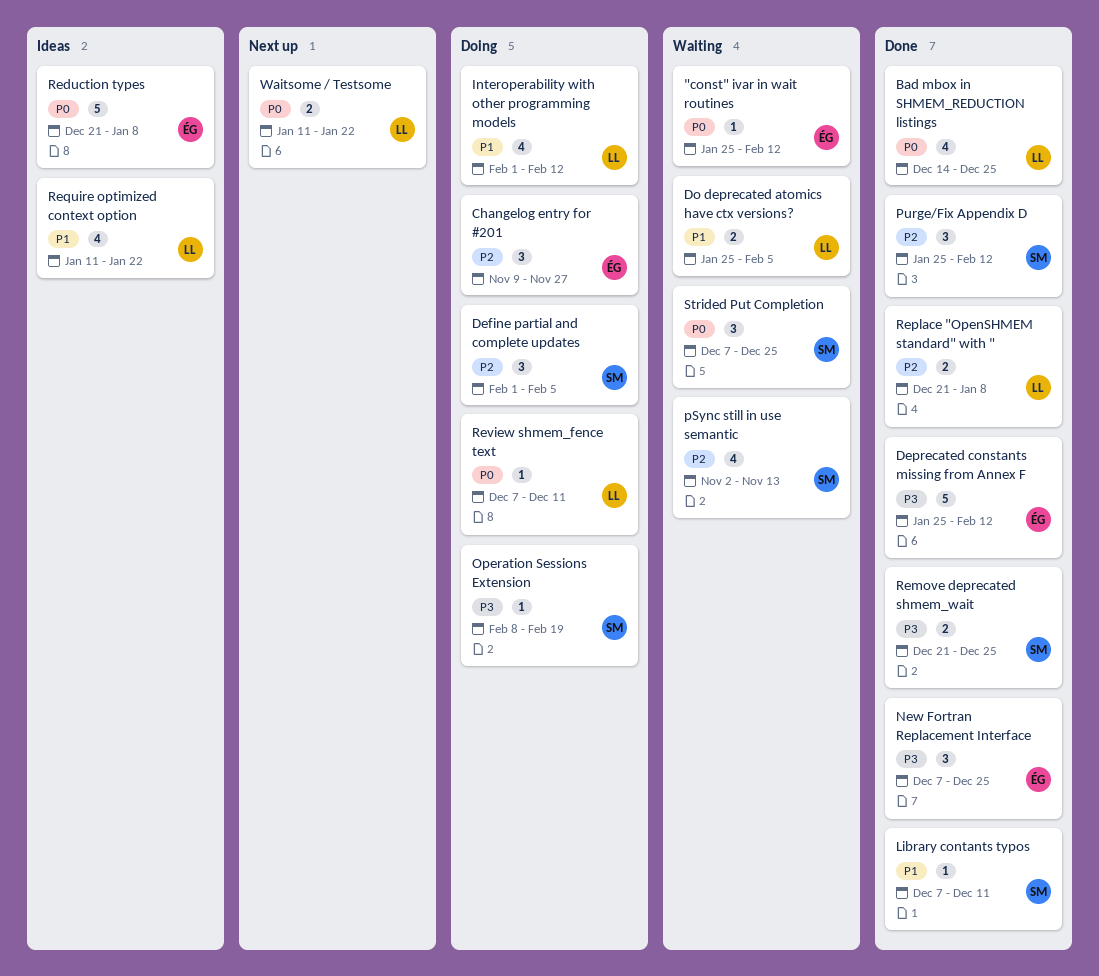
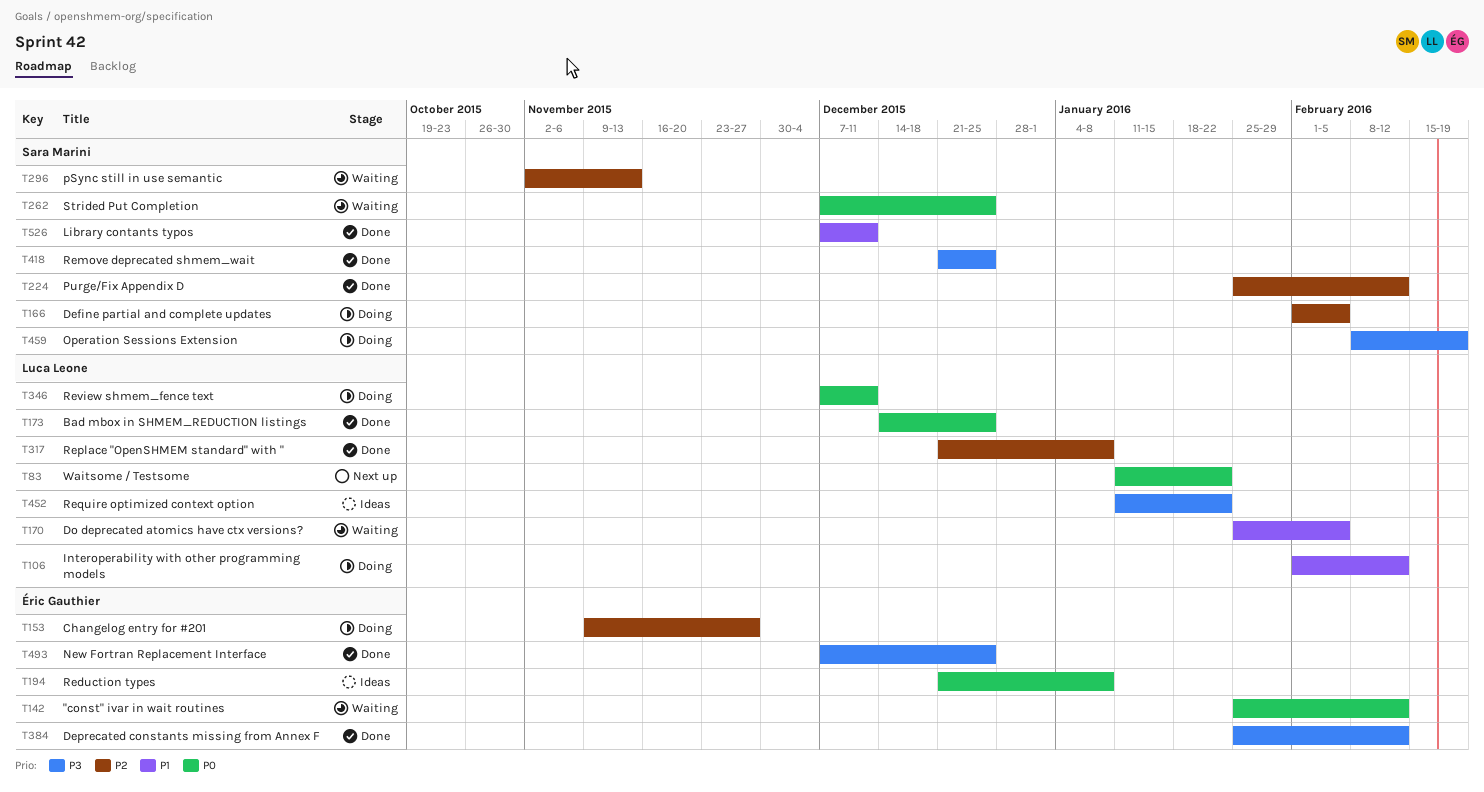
Require optimized context option, priority: P1 -> P3

